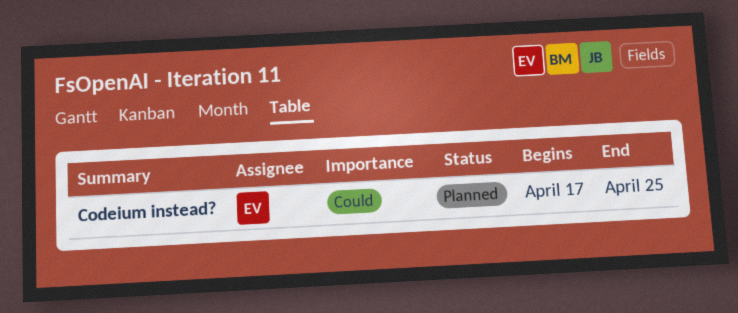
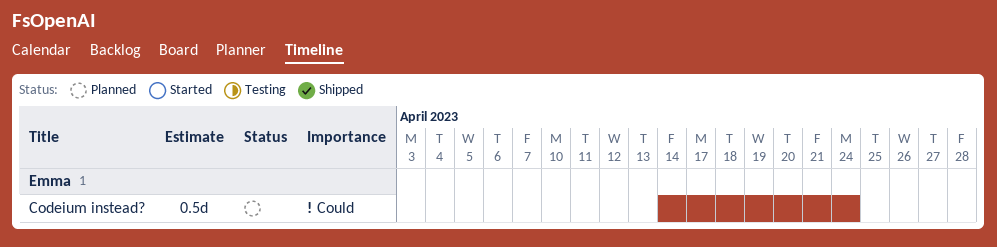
Codeium instead?, start: Apr 17 -> Apr 14
Codeium instead?, due: Apr 25 -> Apr 24

